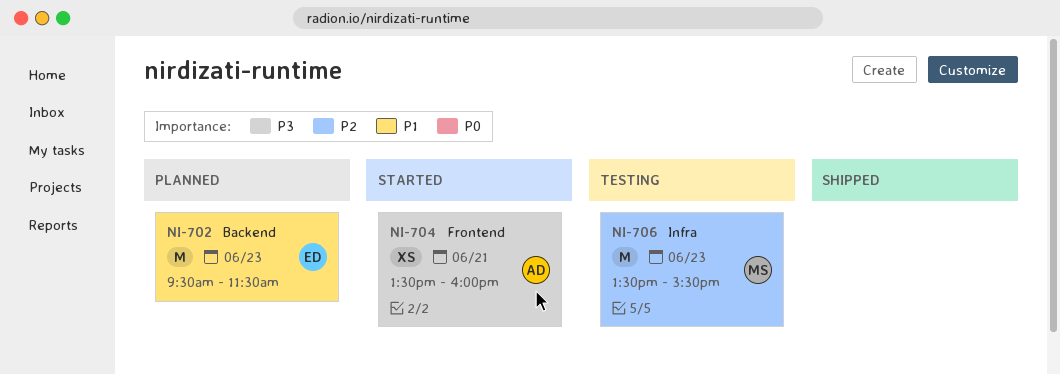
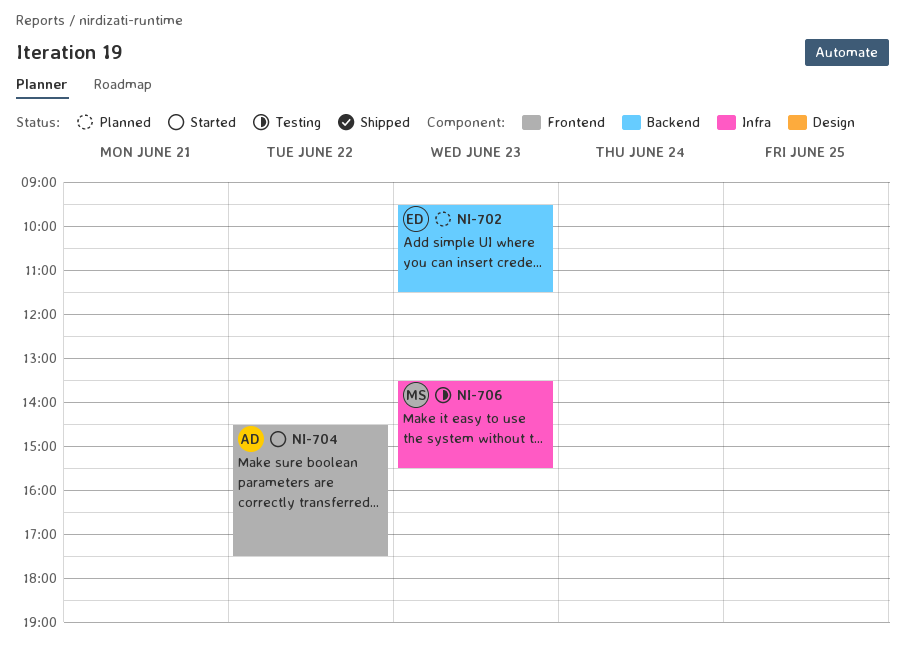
NI-704, day: Jun 21 -> Jun 22
NI-704, begins: 13:30 -> 14:30
NI-704, ends: 16:00 -> 17:30

